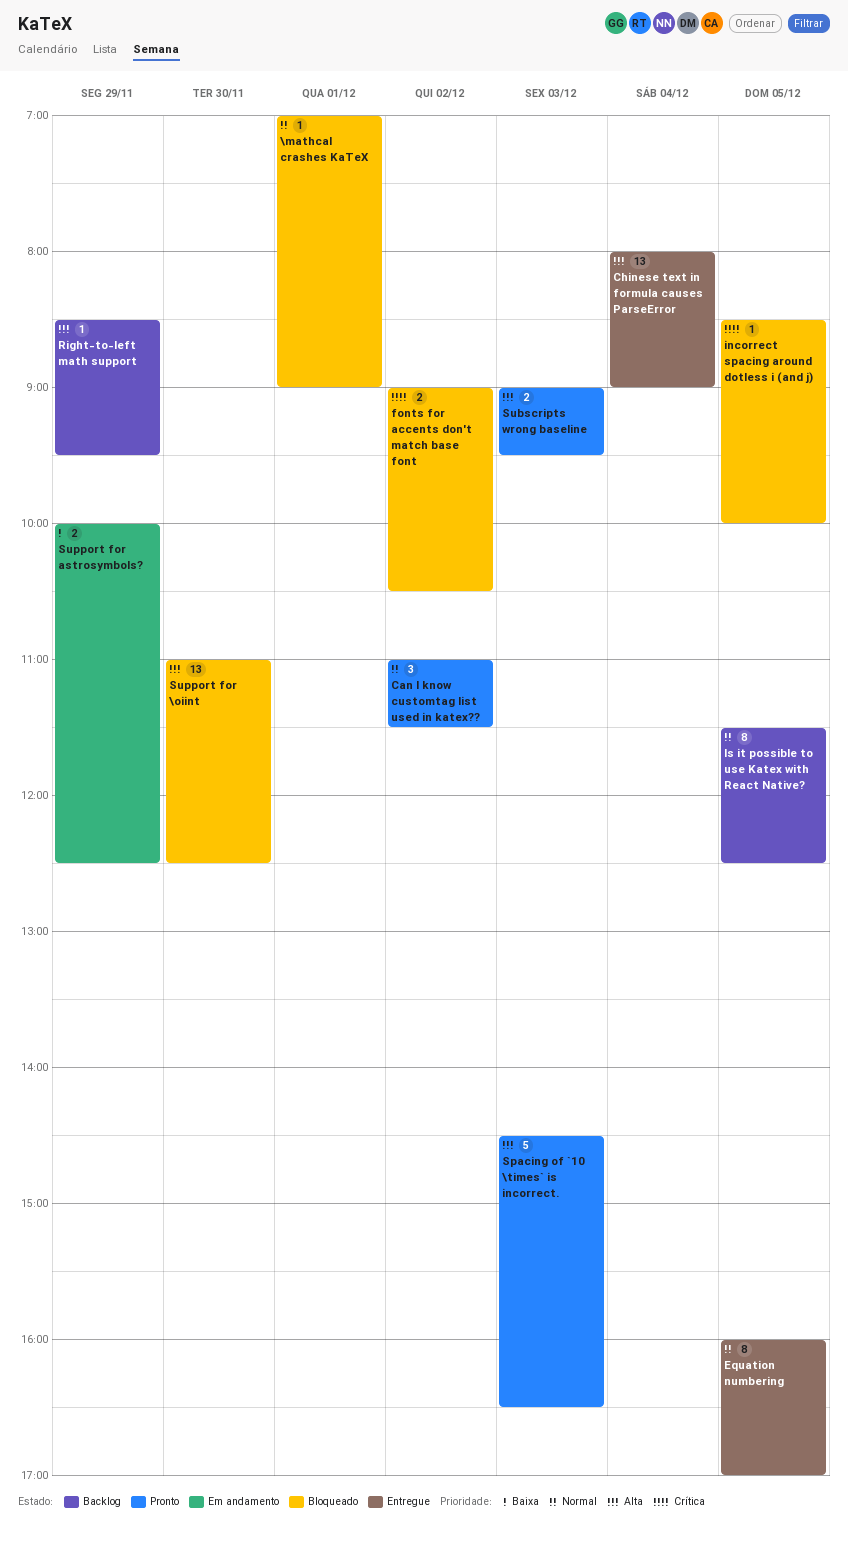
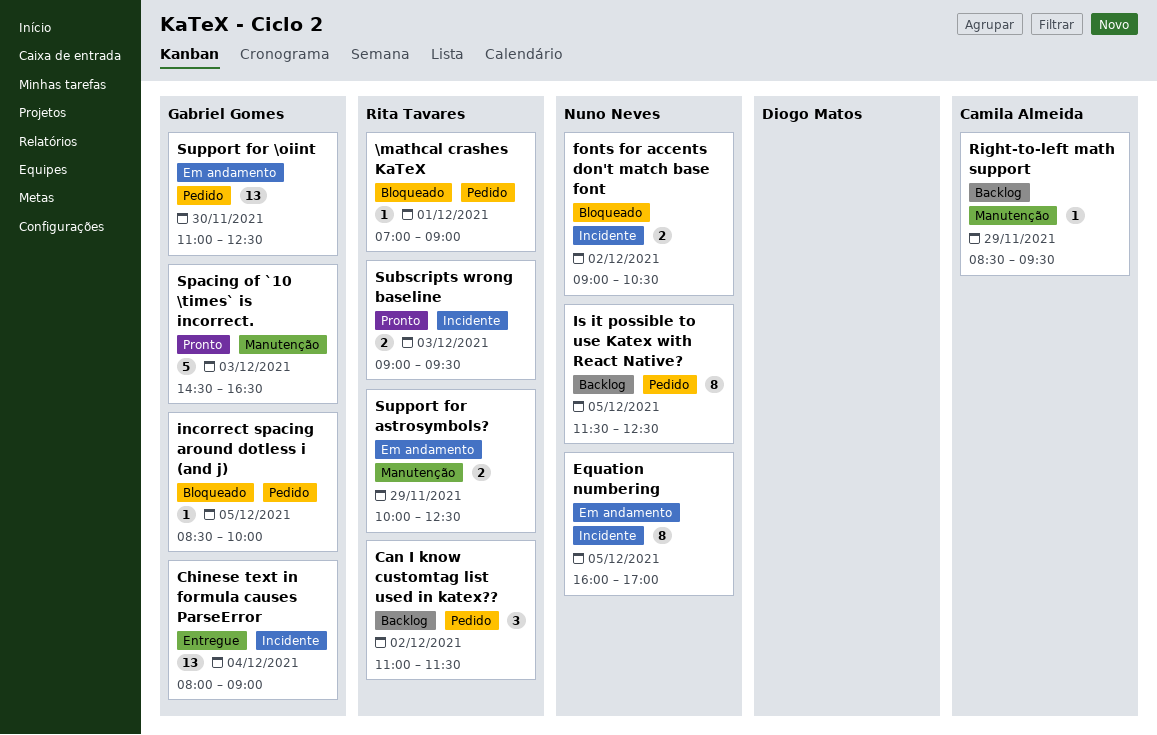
Can I know customtag list used in katex??, status: Pronto -> Backlog
Equation numbering, status: Entregue -> Em andamento
Support for \oiint, status: Bloqueado -> Em andamento

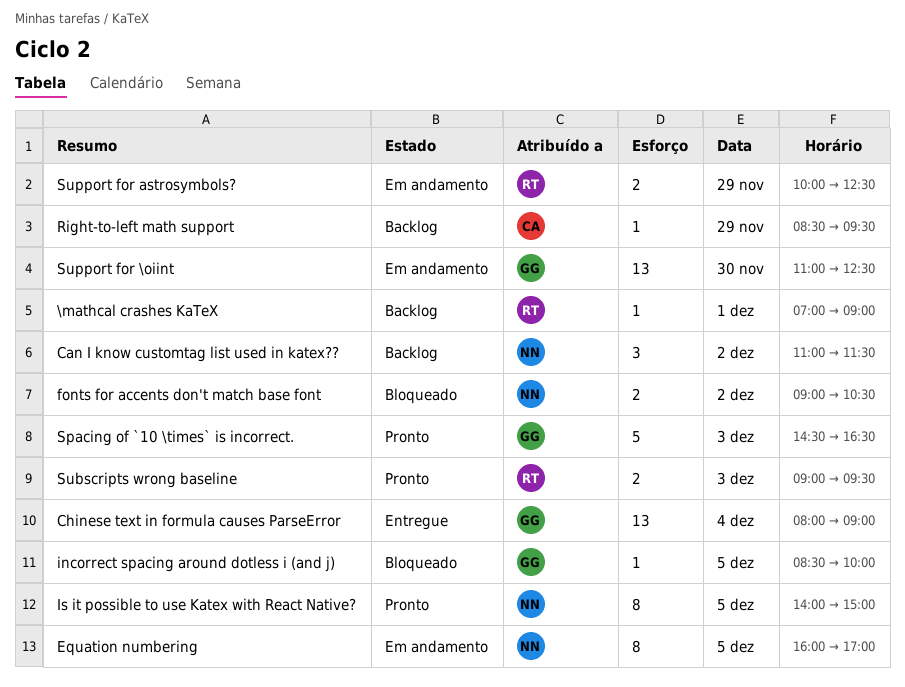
\mathcal crashes KaTeX, status: Bloqueado -> Backlog
Can I know customtag list used in katex??, owner: Rita Tavares -> Nuno Neves
Is it possible to use Katex with React Native?, status: Backlog -> Pronto
Is it possible to use Katex with React Native?, begins: 11:30 -> 14:00
Is it possible to use Katex with React Native?, ends: 12:30 -> 15:00

